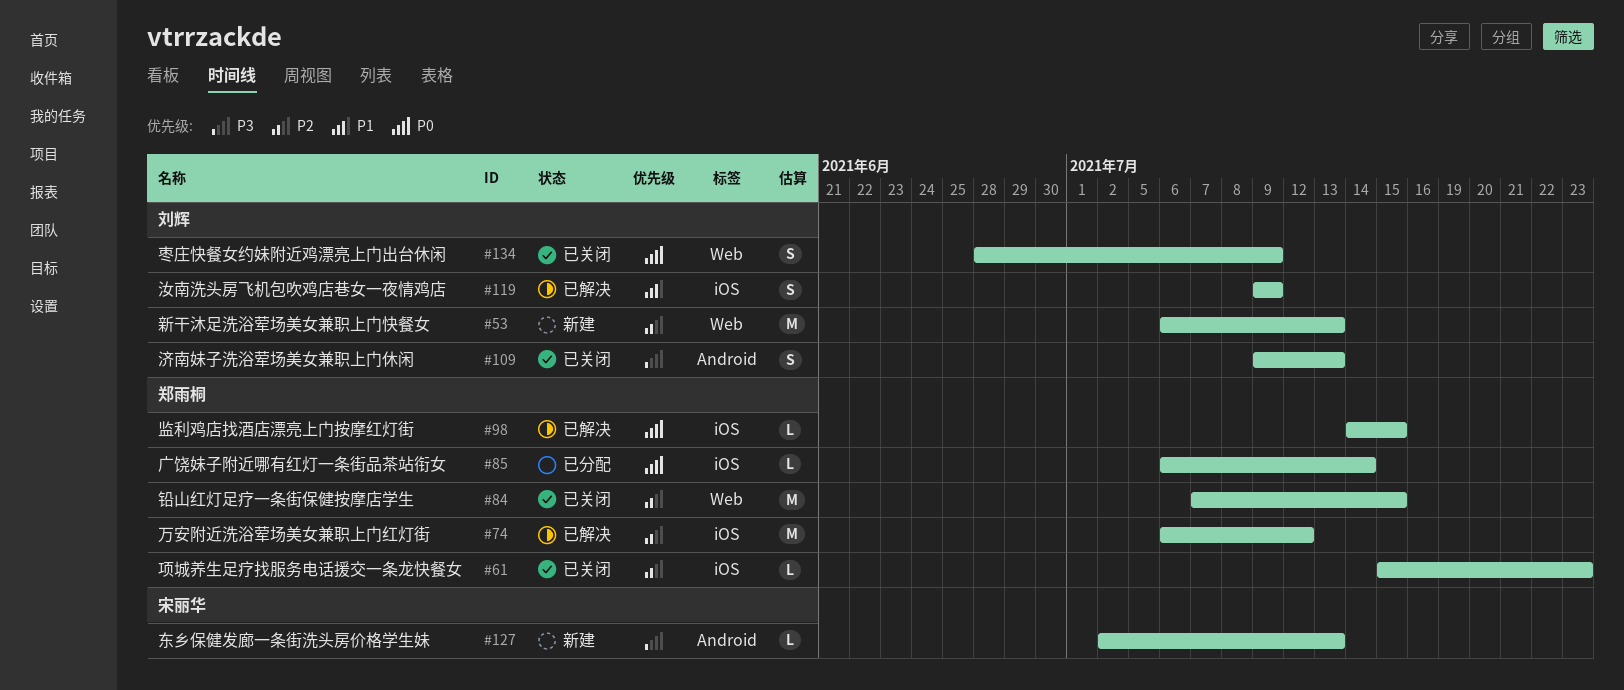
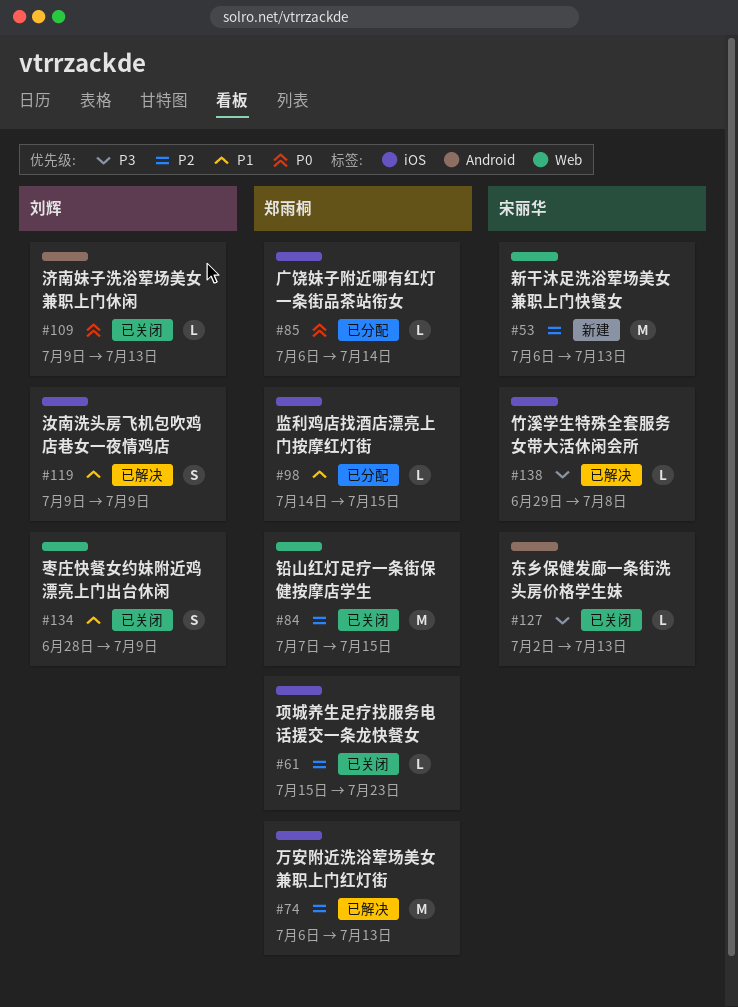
#53, owner: 刘辉 -> 宋丽华
#74, due: Jul 12 -> Jul 13
#98, status: 已解决 -> 已分配
#98, priority: P0 -> P1
#109, priority: P3 -> P0
#109, estimate: S -> L
#127, status: 新建 -> 已关闭
#134, priority: P0 -> P1
#138: none -> present

